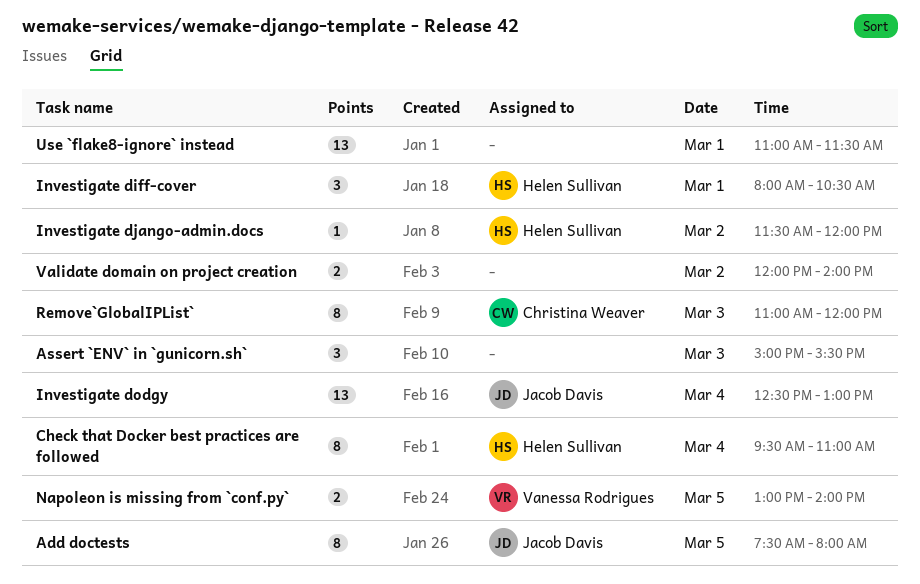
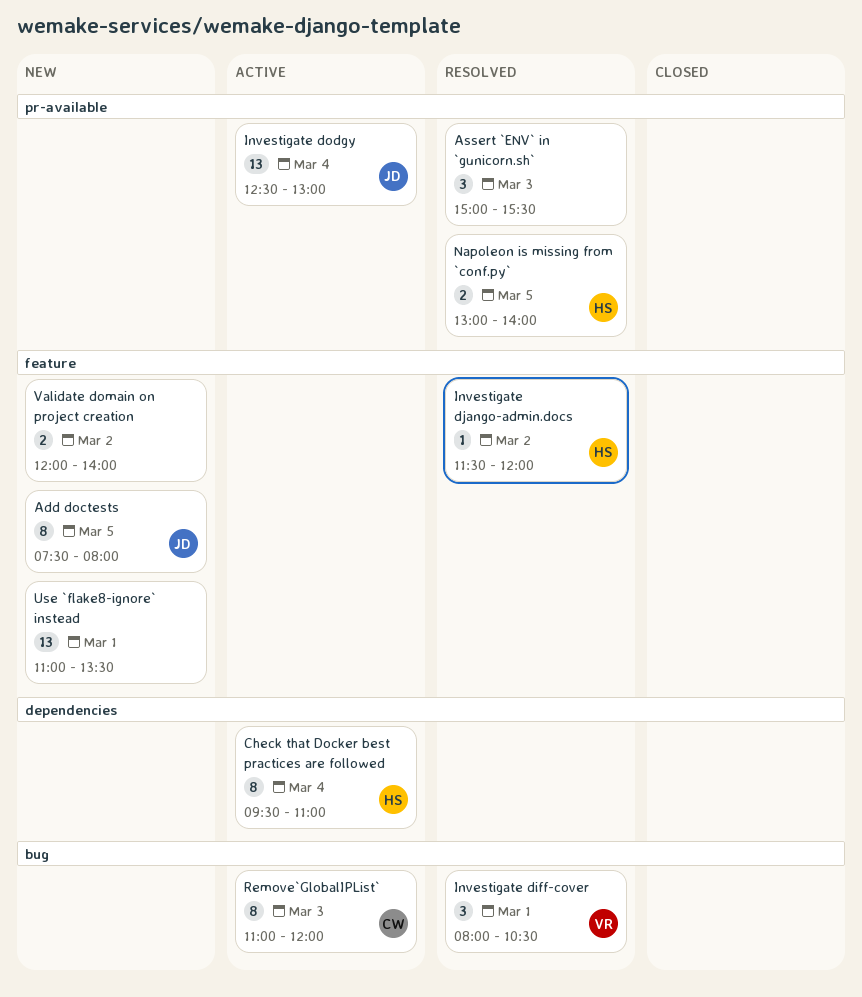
Investigate diff-cover, owner: Helen Sullivan -> Vanessa Rodrigues
Napoleon is missing from `conf.py`, owner: Vanessa Rodrigues -> Helen Sullivan
Use `flake8-ignore` instead, ends: 11:30 -> 13:30

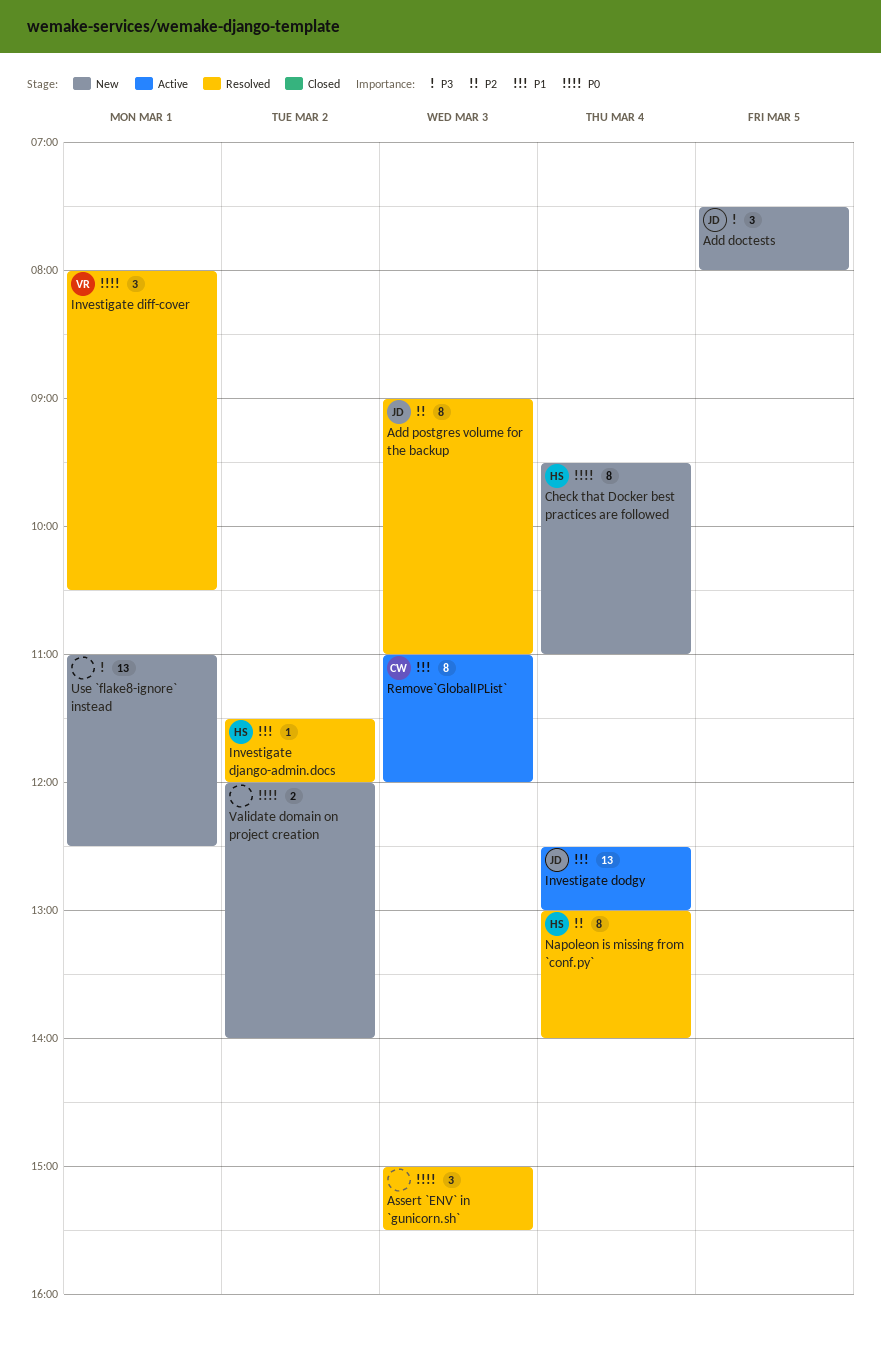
Add doctests, estimate: 8 -> 3
Add postgres volume for the backup: none -> present
Check that Docker best practices are followed, status: Active -> New
Napoleon is missing from `conf.py`, estimate: 2 -> 8
Napoleon is missing from `conf.py`, day: Mar 5 -> Mar 4
Use `flake8-ignore` instead, ends: 13:30 -> 12:30

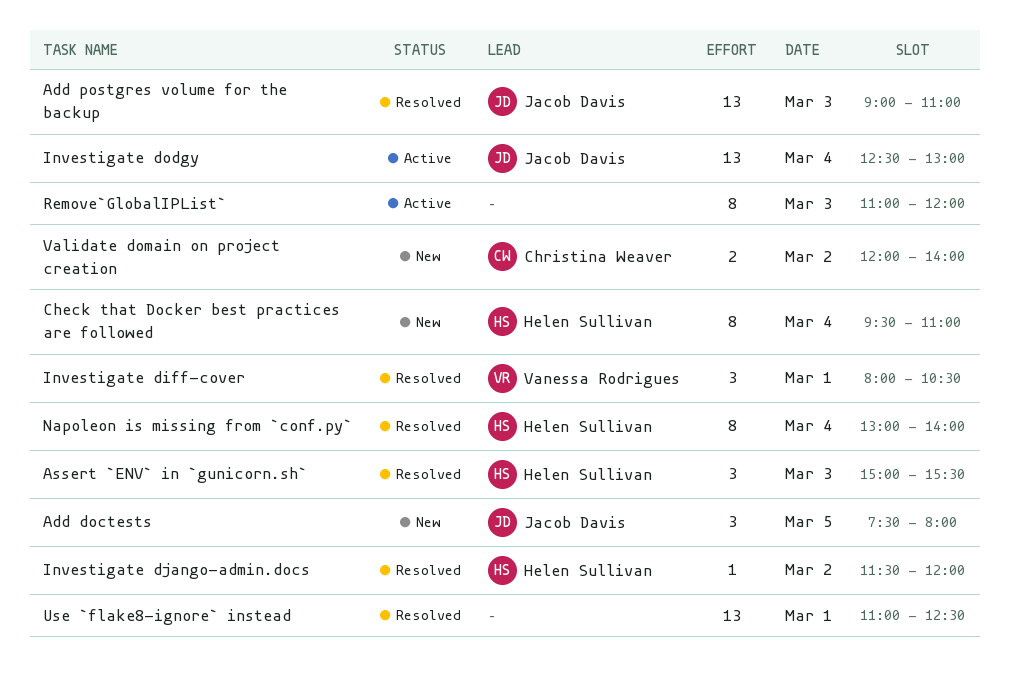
Add postgres volume for the backup, estimate: 8 -> 13
Assert `ENV` in `gunicorn.sh`, owner: none -> Helen Sullivan
Remove`GlobalIPList`, owner: Christina Weaver -> none
Use `flake8-ignore` instead, status: New -> Resolved
Validate domain on project creation, owner: none -> Christina Weaver

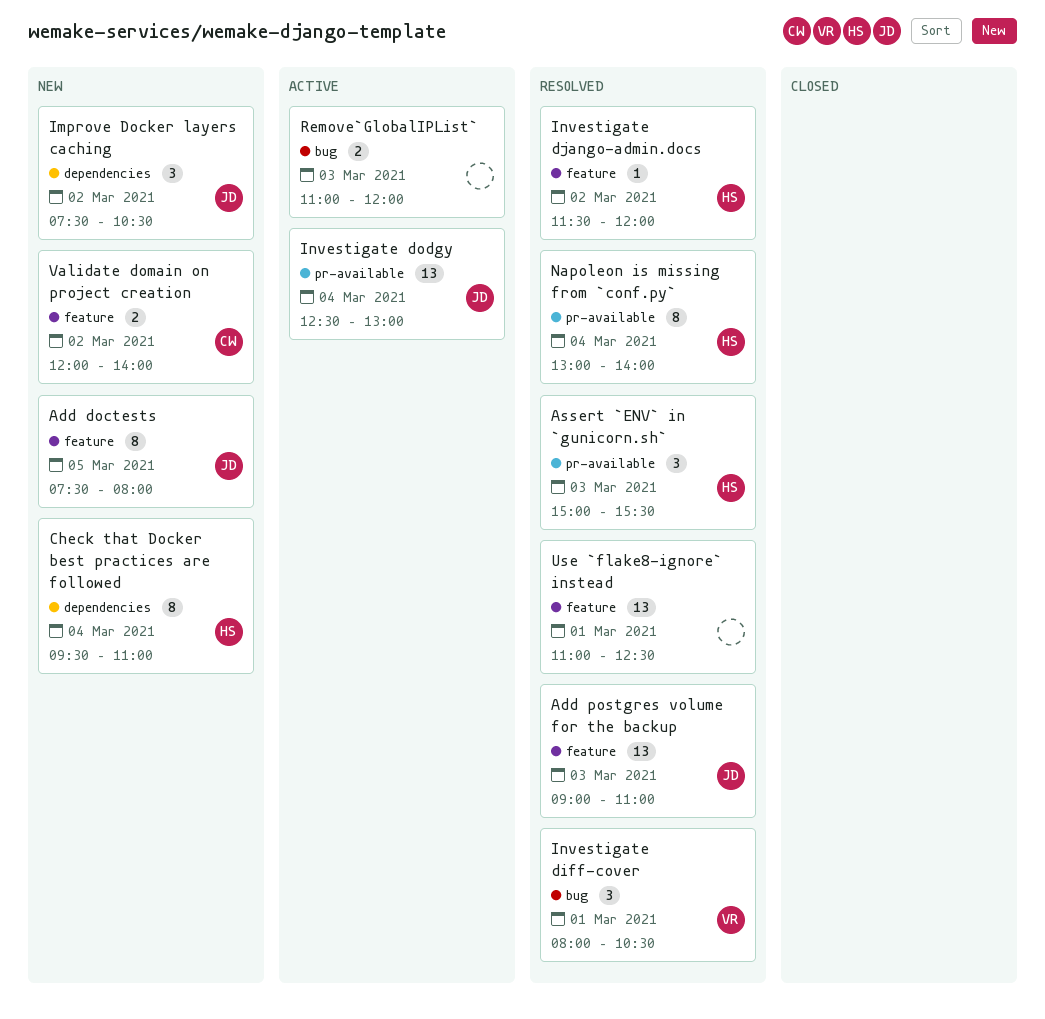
Add doctests, estimate: 3 -> 8
Improve Docker layers caching: none -> present
Remove`GlobalIPList`, estimate: 8 -> 2

